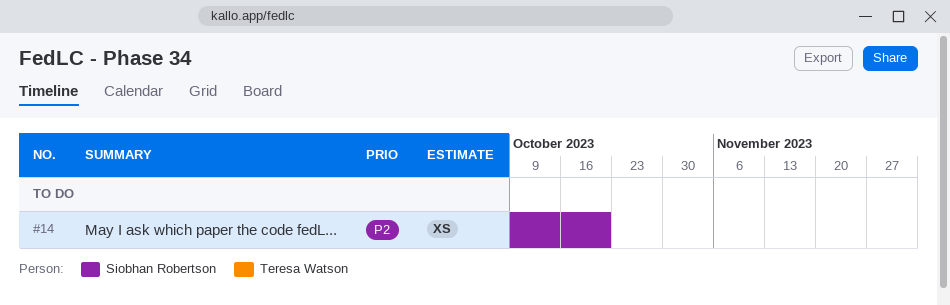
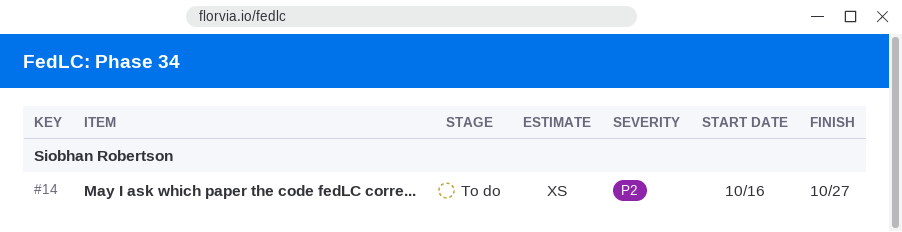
#14, start: Oct 9 -> Oct 16
#14, due: Oct 20 -> Oct 27

